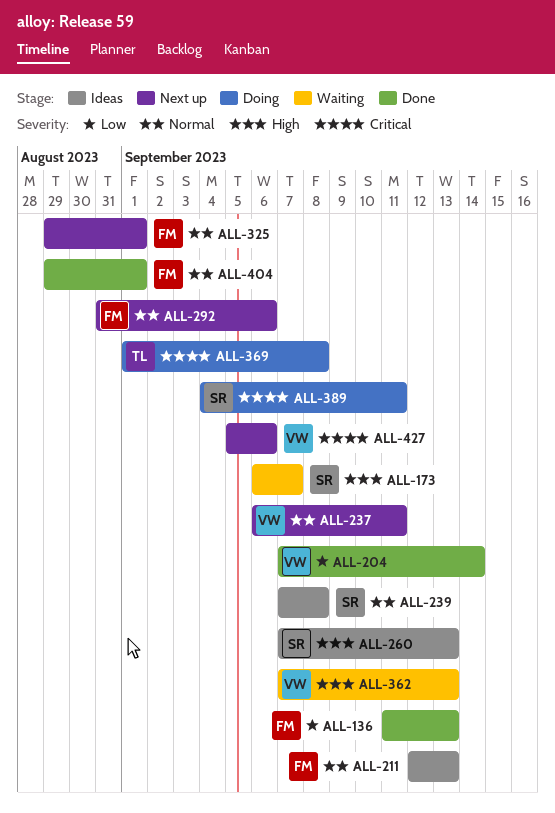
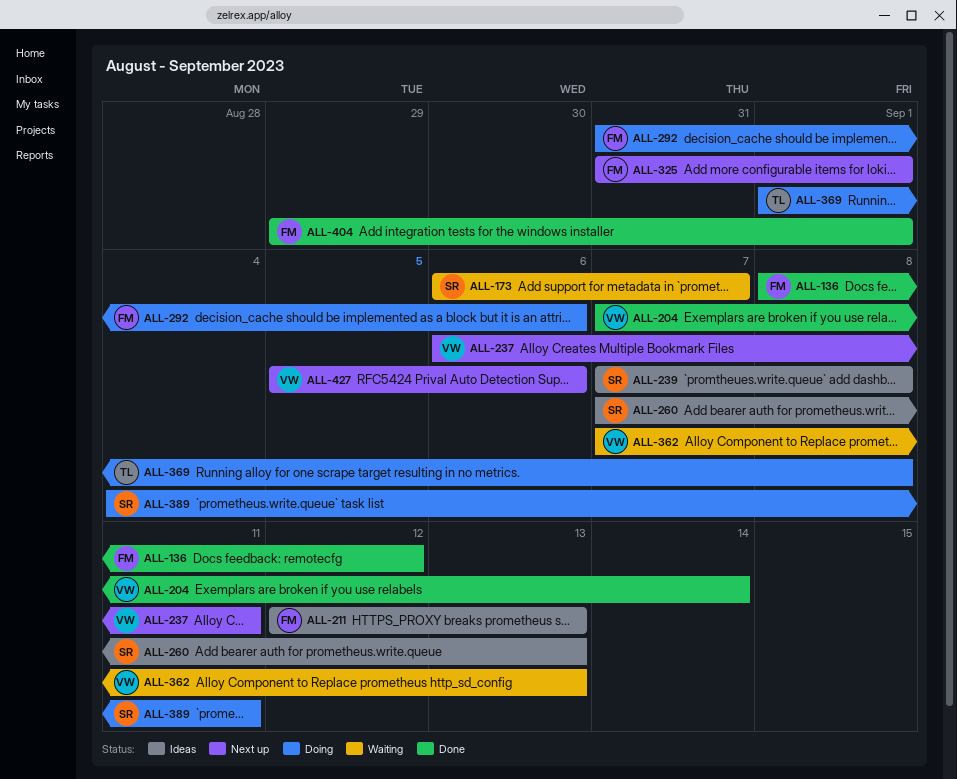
ALL-136, start: Sep 11 -> Sep 8
ALL-136, due: Sep 13 -> Sep 12
ALL-292, status: Next up -> Doing
ALL-325, start: Aug 29 -> Aug 31

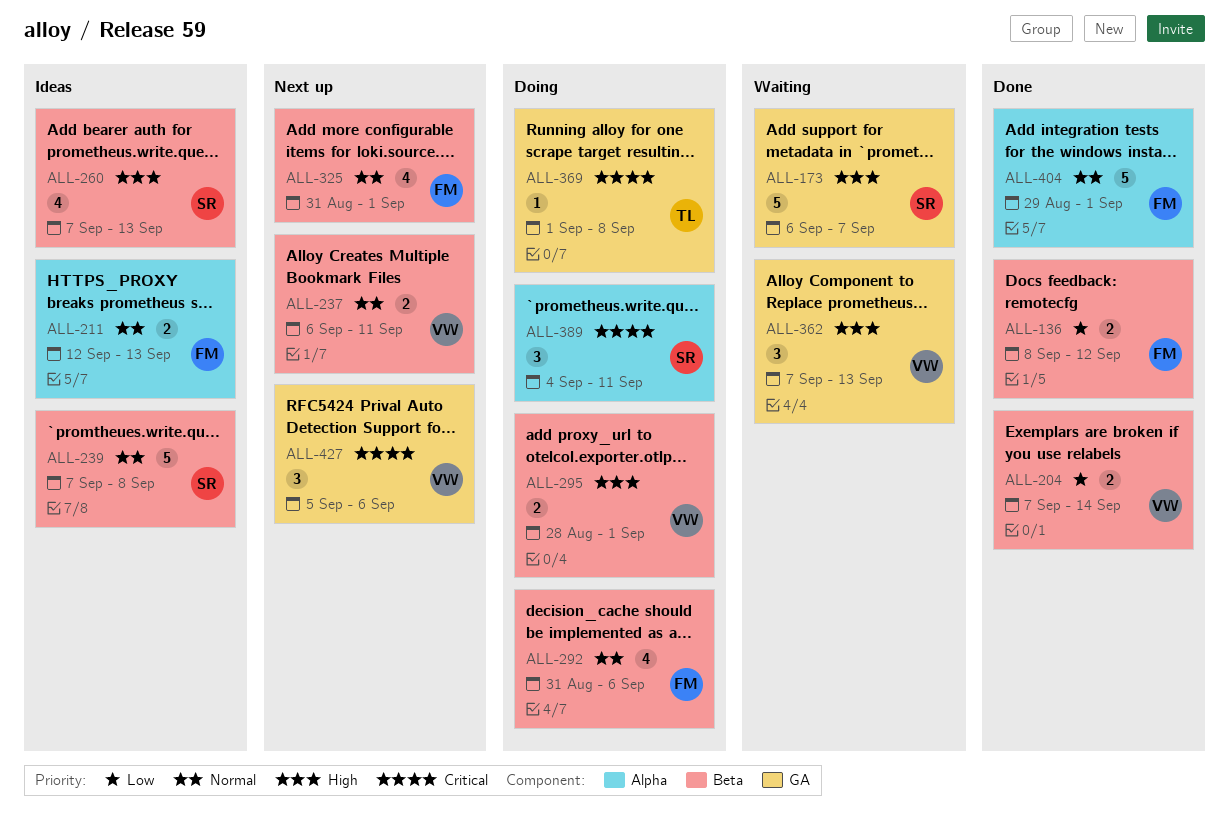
ALL-295: none -> present

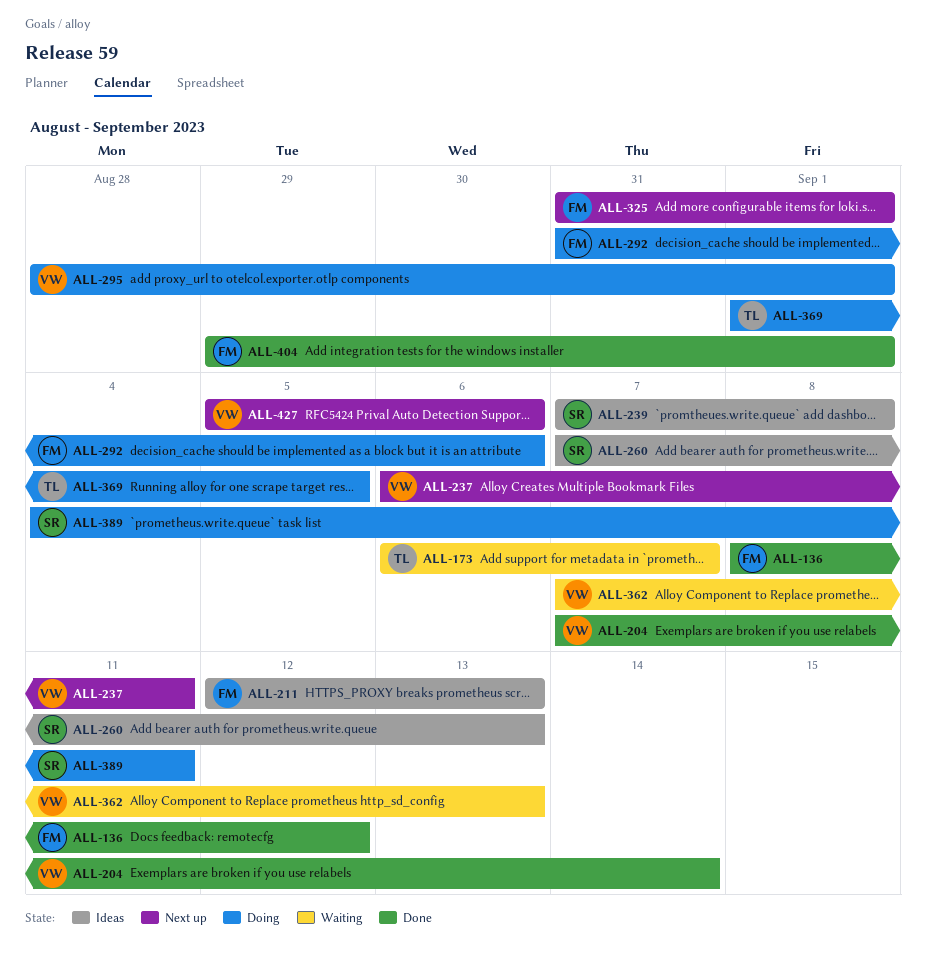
ALL-173, owner: SR -> TL
ALL-369, due: Sep 8 -> Sep 5

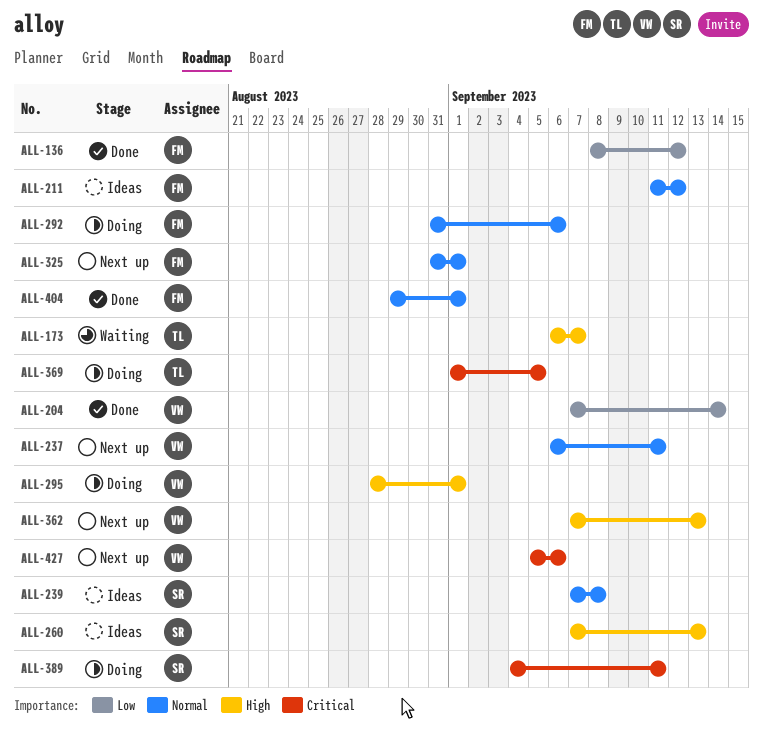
ALL-211, start: Sep 12 -> Sep 11
ALL-211, due: Sep 13 -> Sep 12
ALL-362, status: Waiting -> Next up

